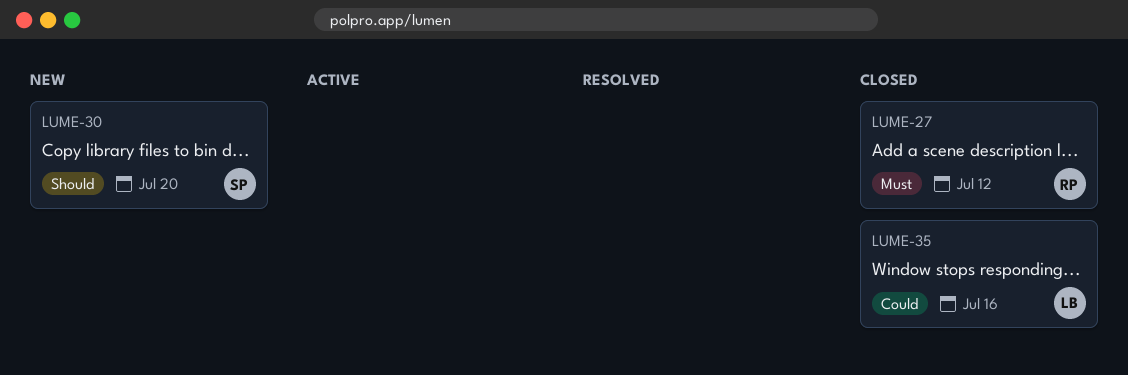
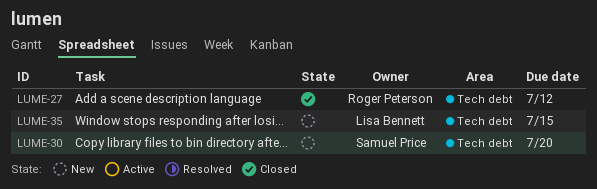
LUME-35, status: Closed -> New
LUME-35, due: Jul 16 -> Jul 15

